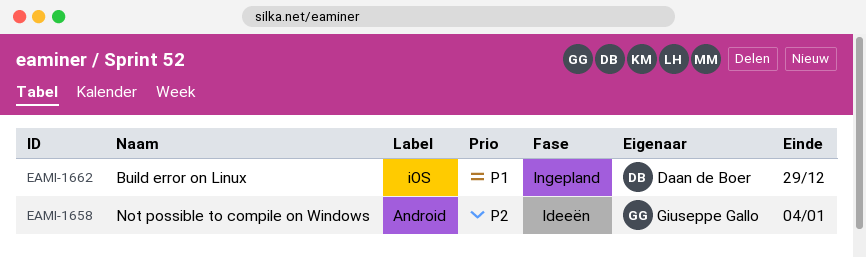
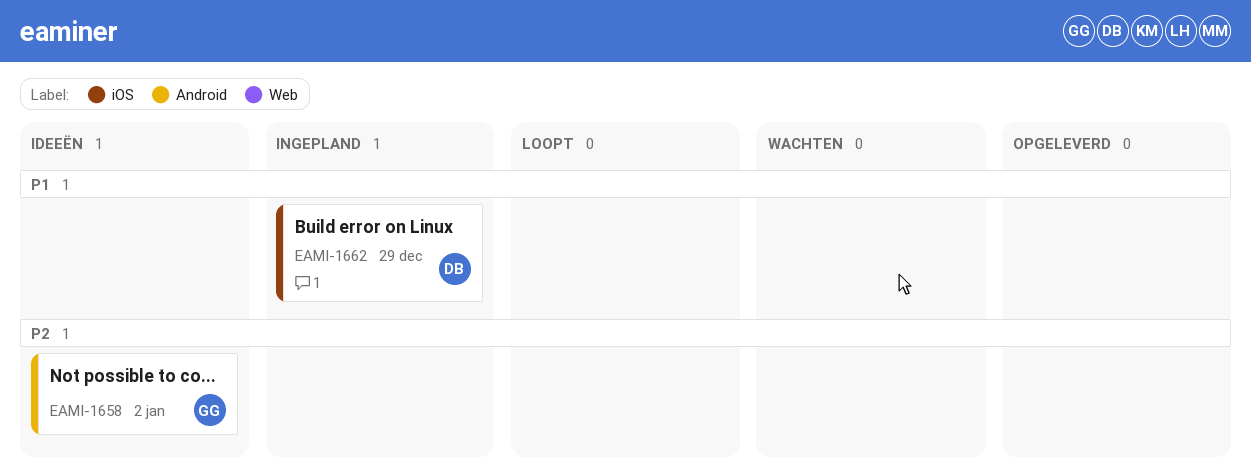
EAMI-1658, due: Jan 4 -> Jan 2

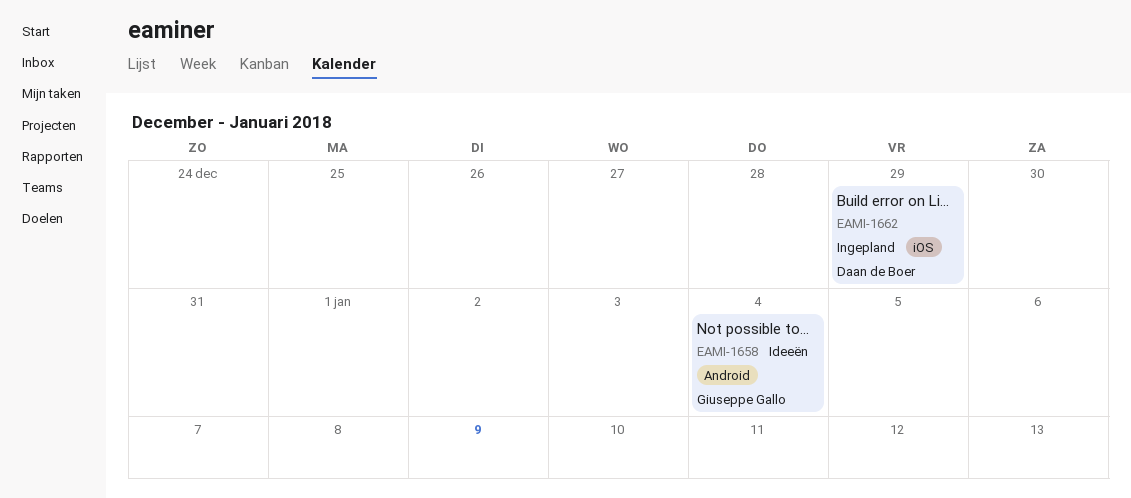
EAMI-1658, due: Jan 2 -> Jan 4

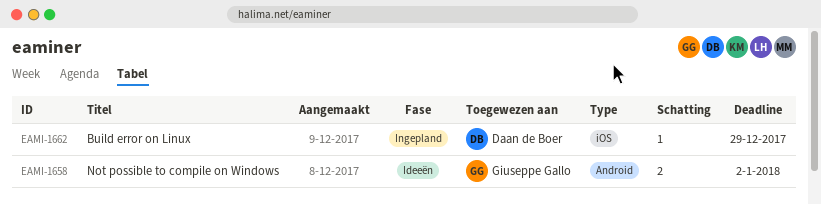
EAMI-1658, due: Jan 4 -> Jan 2

